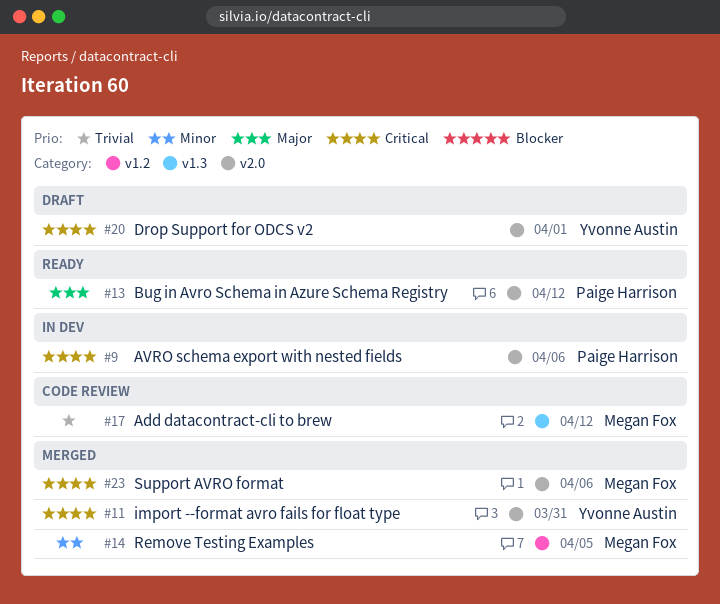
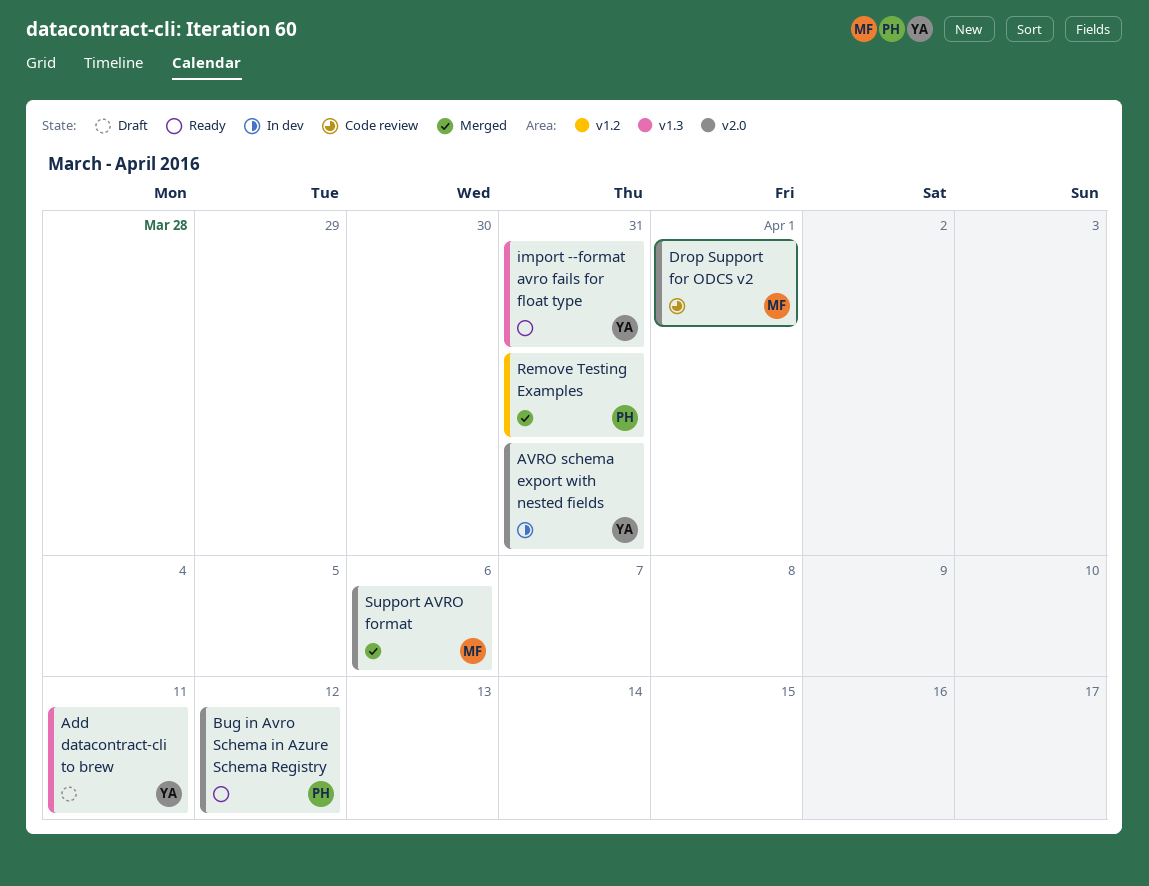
Add datacontract-cli to brew, status: Code review -> Draft
Add datacontract-cli to brew, owner: Megan Fox -> Yvonne Austin
Add datacontract-cli to brew, due: Apr 12 -> Apr 11
AVRO schema export with nested fields, owner: Paige Harrison -> Yvonne Austin
AVRO schema export with nested fields, due: Apr 6 -> Mar 31
Drop Support for ODCS v2, status: Draft -> Code review
Drop Support for ODCS v2, owner: Yvonne Austin -> Megan Fox
import --format avro fails for float type, status: Merged -> Ready
import --format avro fails for float type, label: v2.0 -> v1.3
Remove Testing Examples, owner: Megan Fox -> Paige Harrison
Remove Testing Examples, due: Apr 5 -> Mar 31

